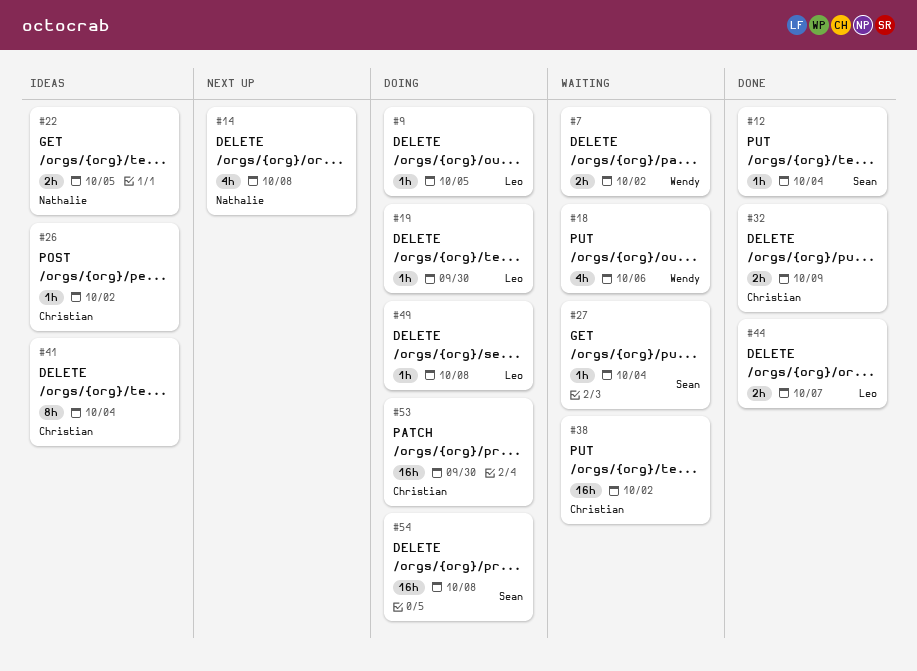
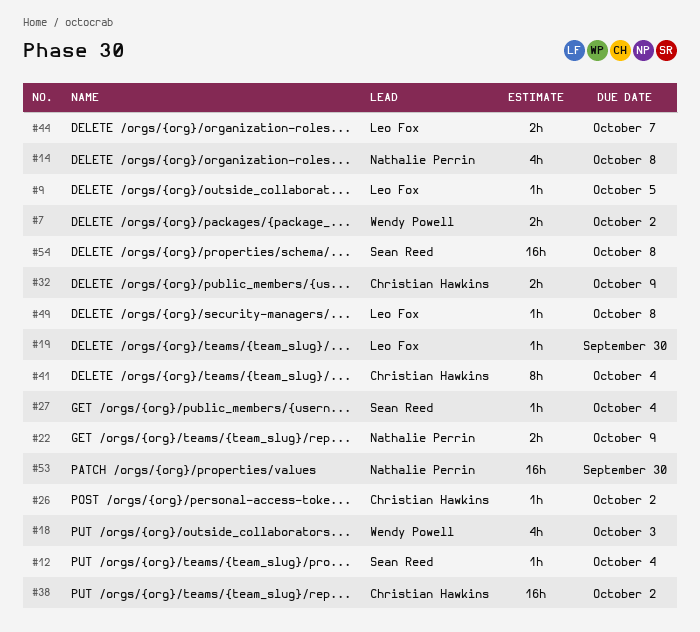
#18, due: Oct 6 -> Oct 3
#22, due: Oct 5 -> Oct 9
#53, owner: Christian Hawkins -> Nathalie Perrin

